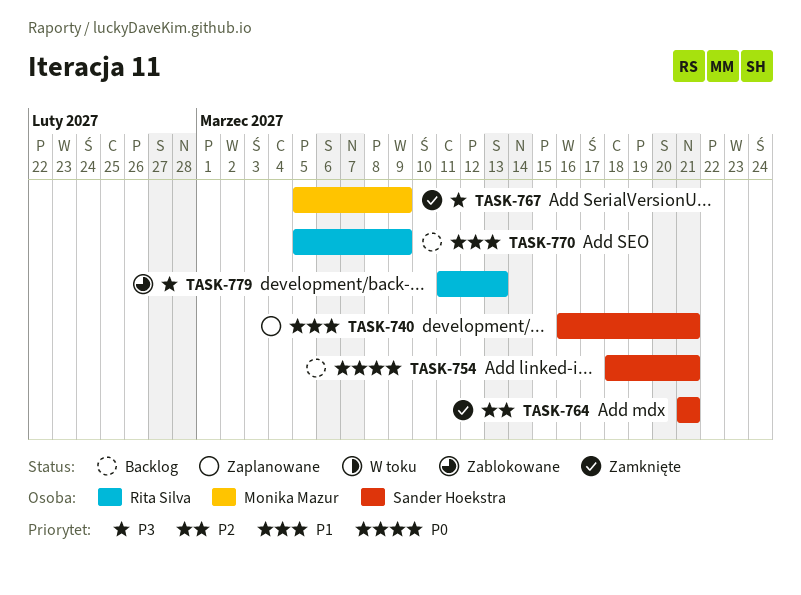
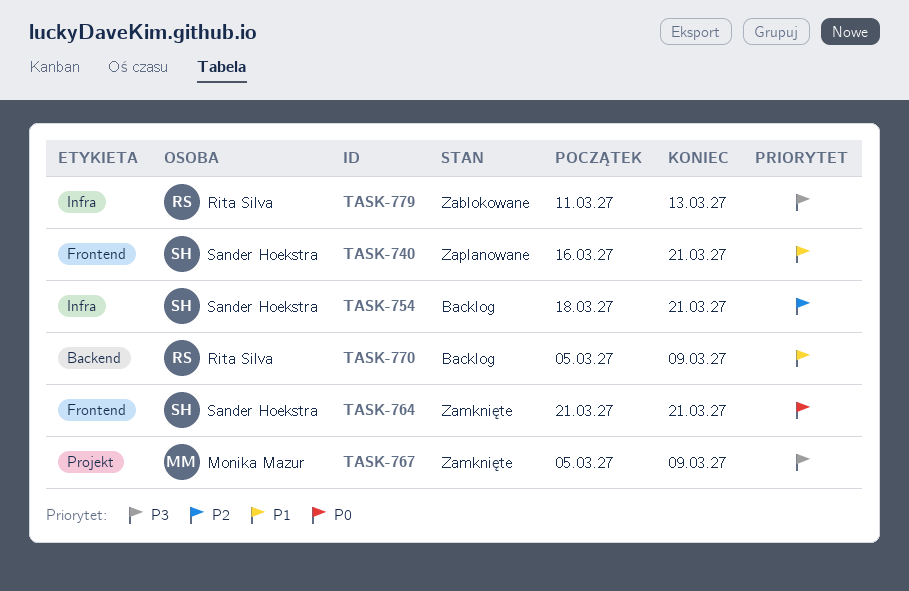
TASK-754, priority: P0 -> P2
TASK-764, priority: P2 -> P0

